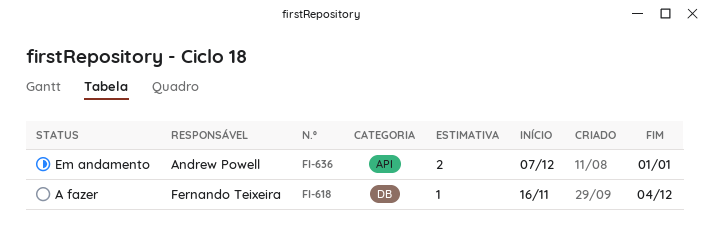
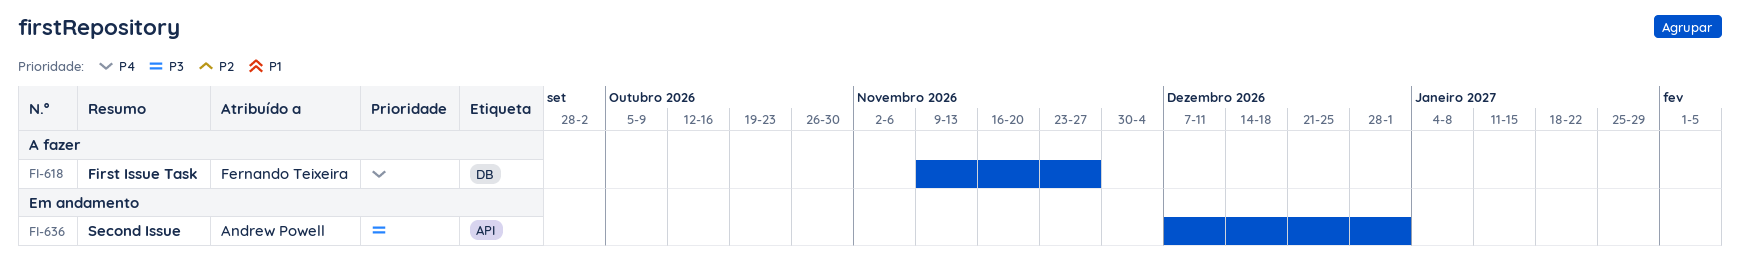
FI-618, start: Nov 16 -> Nov 9
FI-618, due: Dec 4 -> Nov 27

